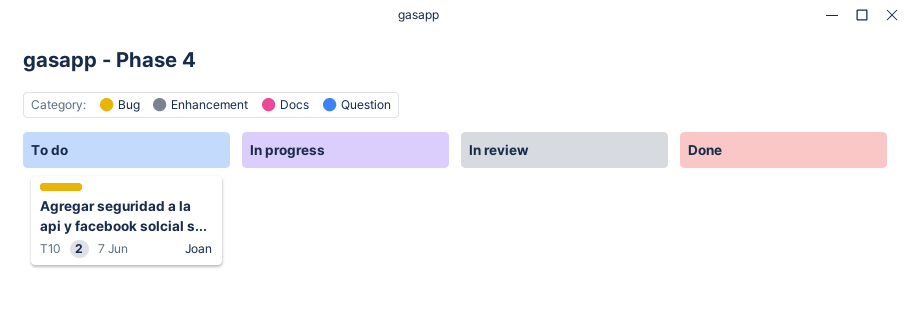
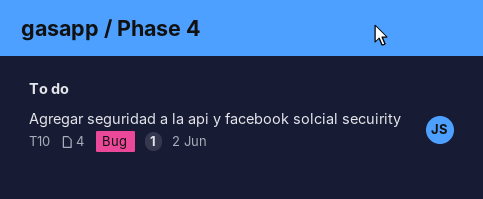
T10, estimate: 2 -> 1
T10, due: Jun 7 -> Jun 2

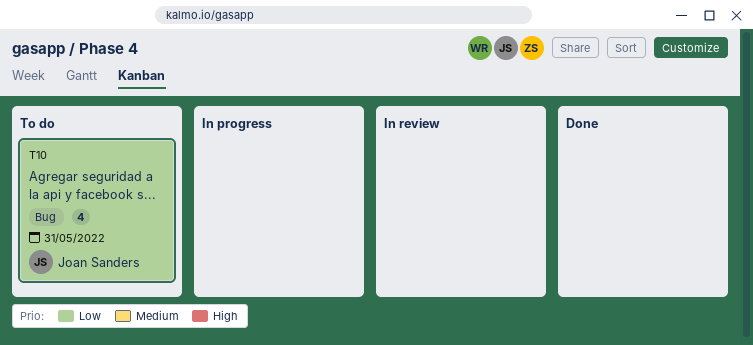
T10, estimate: 1 -> 4
T10, due: Jun 2 -> May 31

